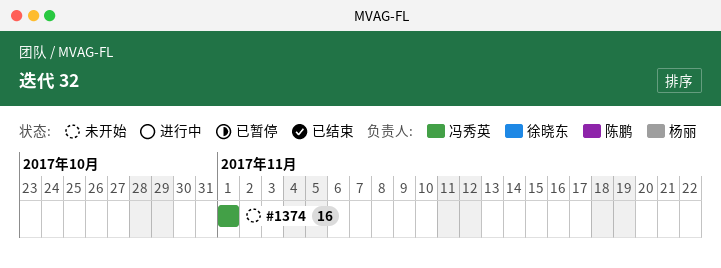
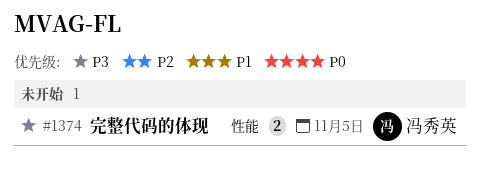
#1374, estimate: 16 -> 2
#1374, due: Nov 1 -> Nov 5

